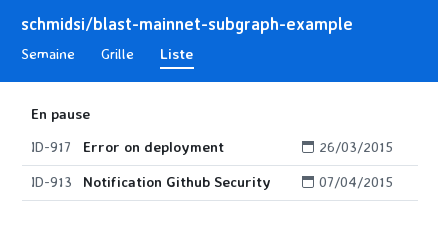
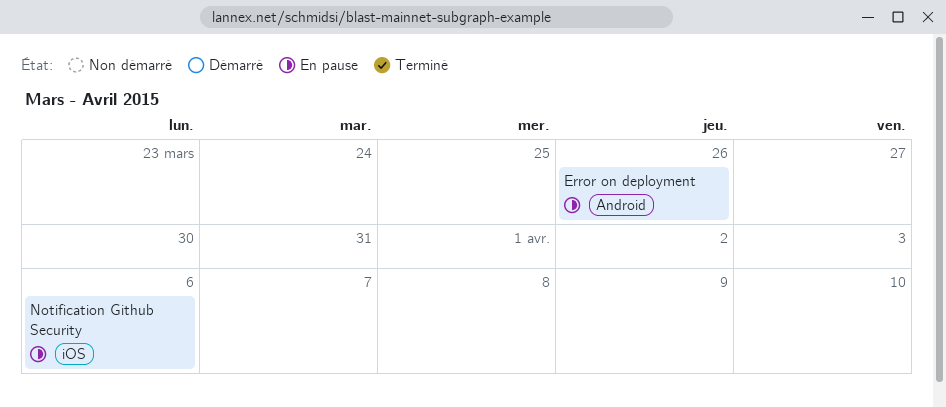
Notification Github Security, due: Apr 7 -> Apr 6

